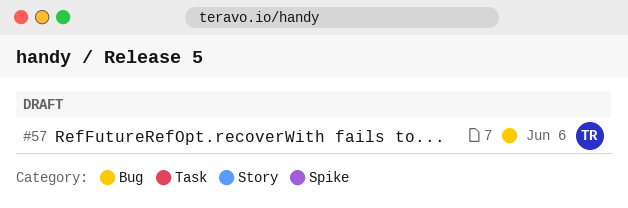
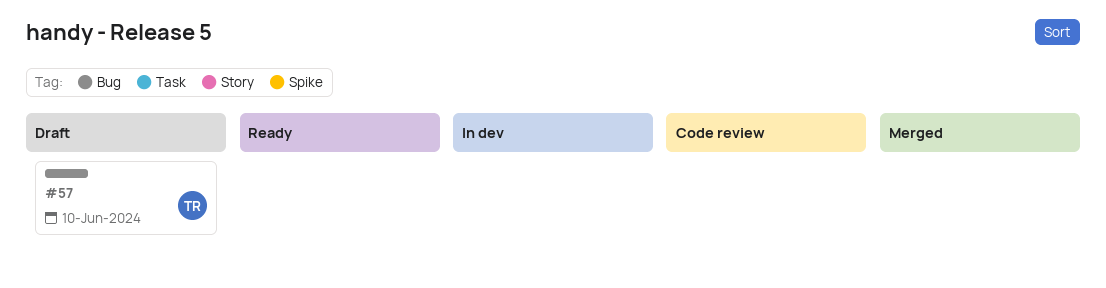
#57, due: Jun 6 -> Jun 10

